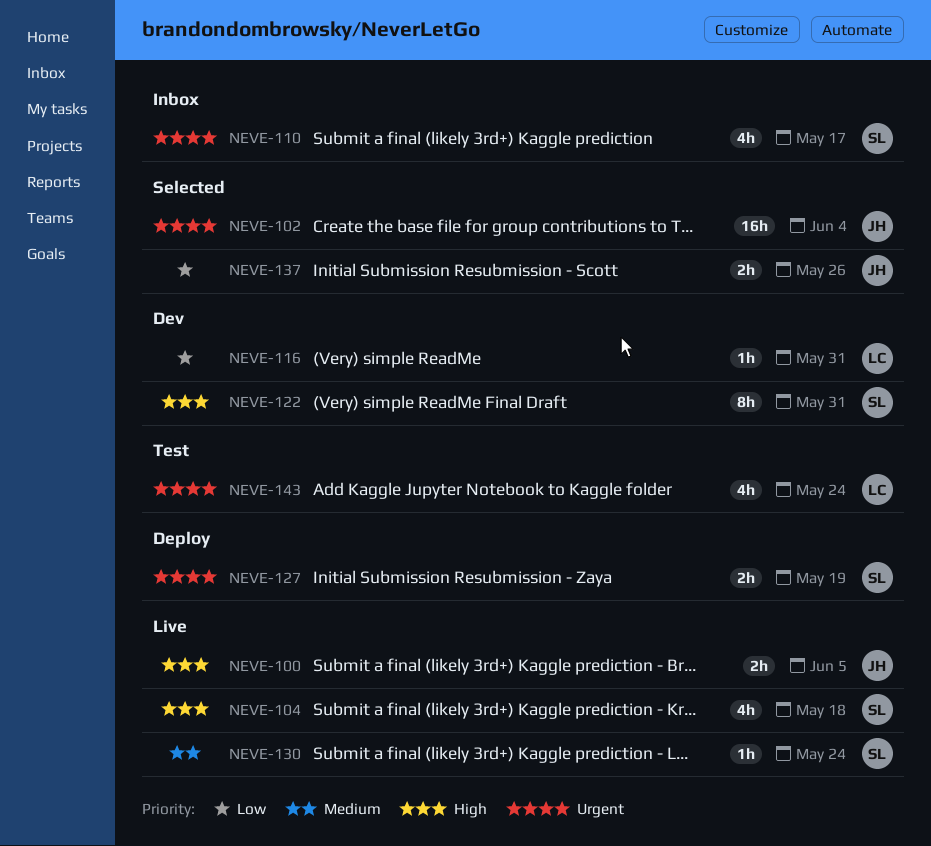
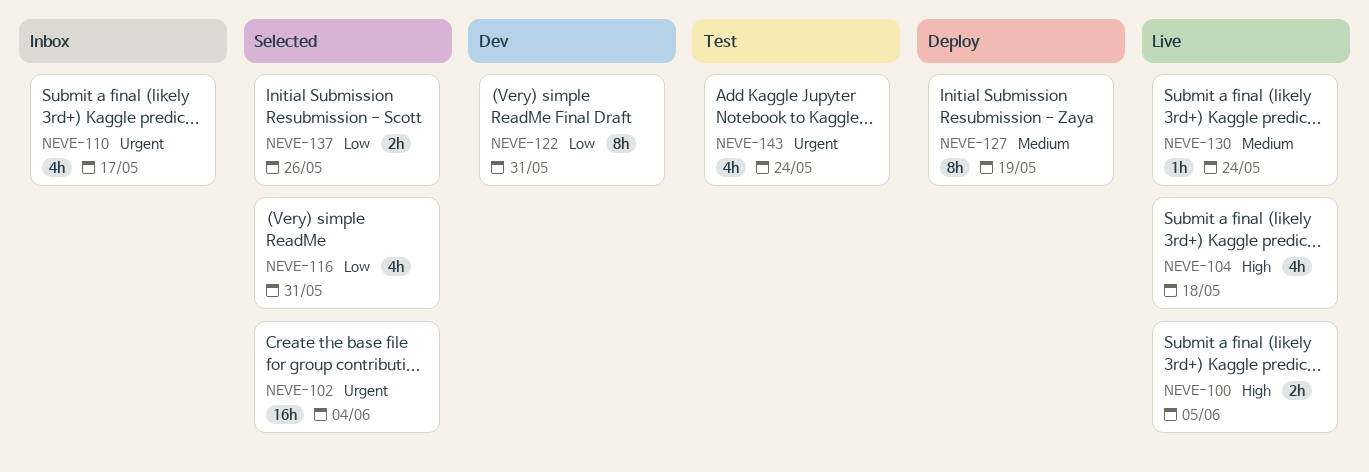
NEVE-116, status: Dev -> Selected
NEVE-116, estimate: 1h -> 4h
NEVE-122, priority: High -> Low
NEVE-127, priority: Urgent -> Medium
NEVE-127, estimate: 2h -> 8h

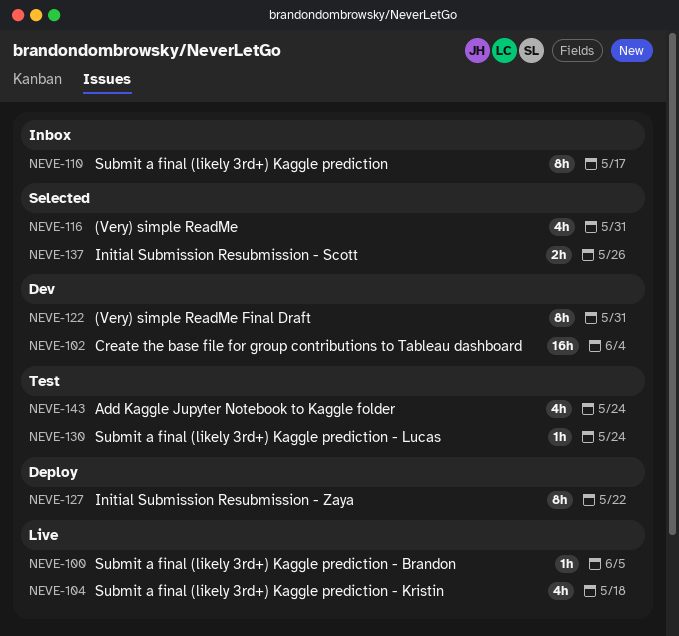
NEVE-100, estimate: 2h -> 1h
NEVE-102, status: Selected -> Dev
NEVE-110, estimate: 4h -> 8h
NEVE-127, due: May 19 -> May 22
NEVE-130, status: Live -> Test

